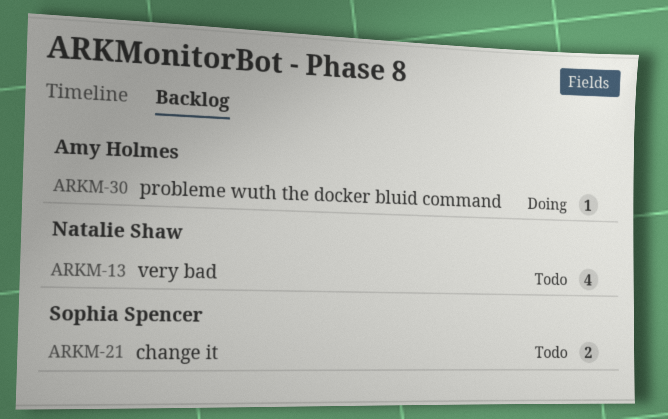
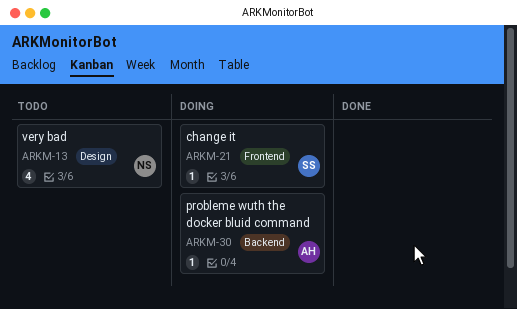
ARKM-21, status: Todo -> Doing
ARKM-21, estimate: 2 -> 1

